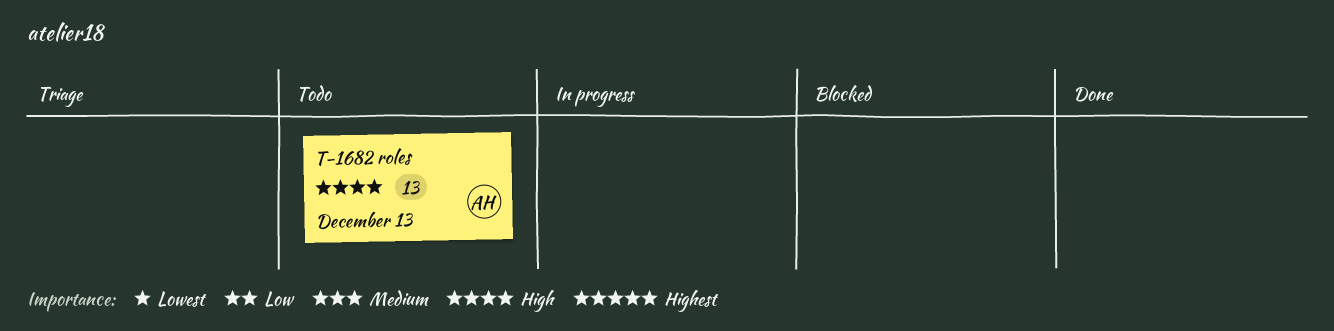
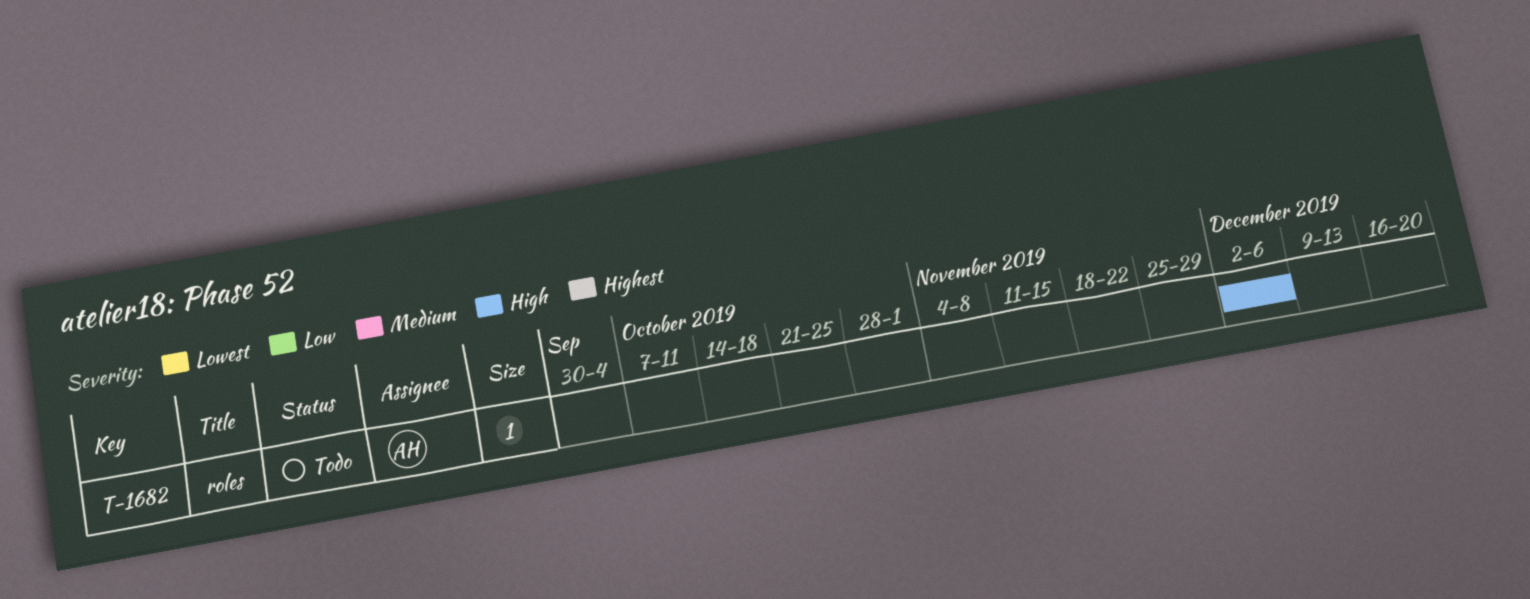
T-1682, estimate: 13 -> 1
T-1682, due: Dec 13 -> Dec 6

